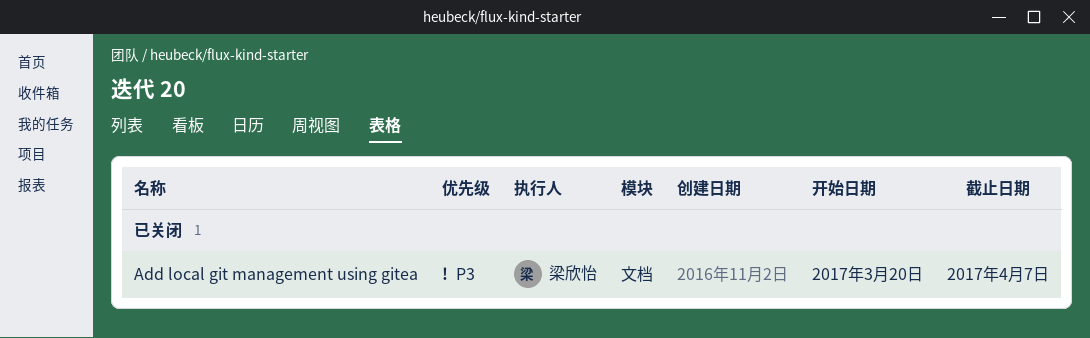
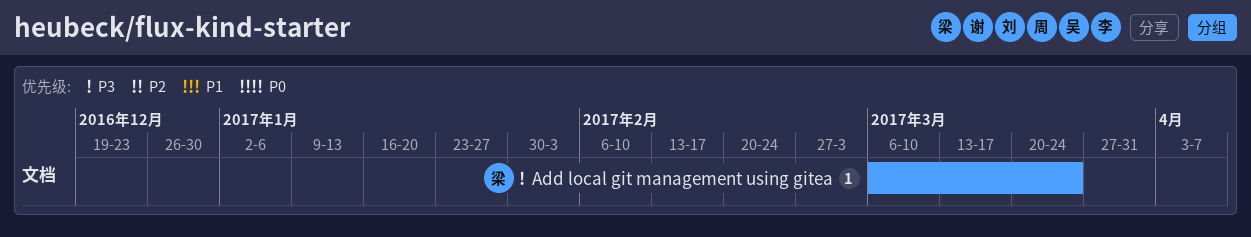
Add local git management using gitea, start: Mar 20 -> Mar 6
Add local git management using gitea, due: Apr 7 -> Mar 24

